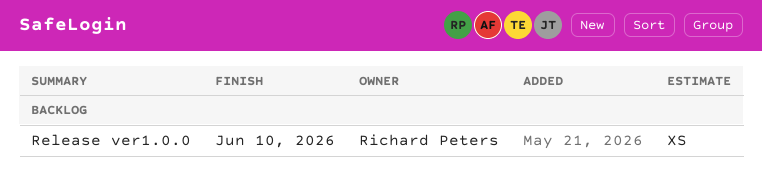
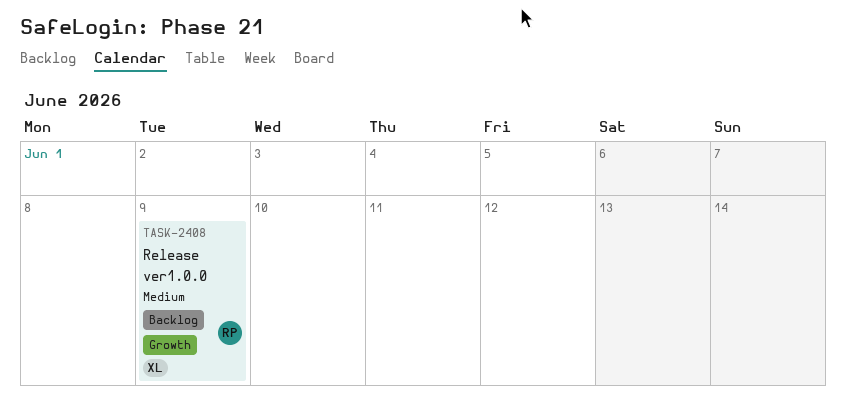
Release ver1.0.0, estimate: XS -> XL
Release ver1.0.0, due: Jun 10 -> Jun 9

